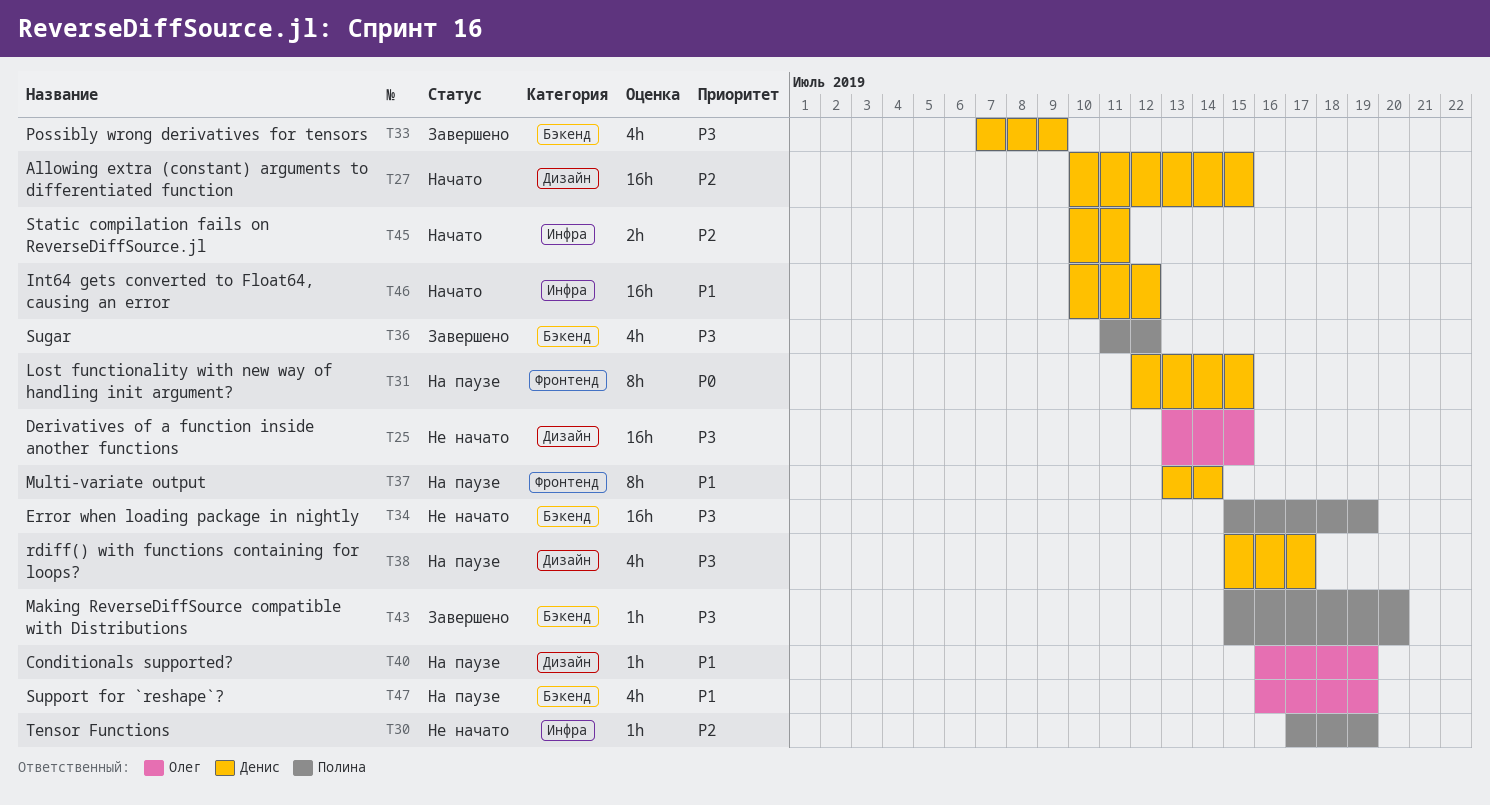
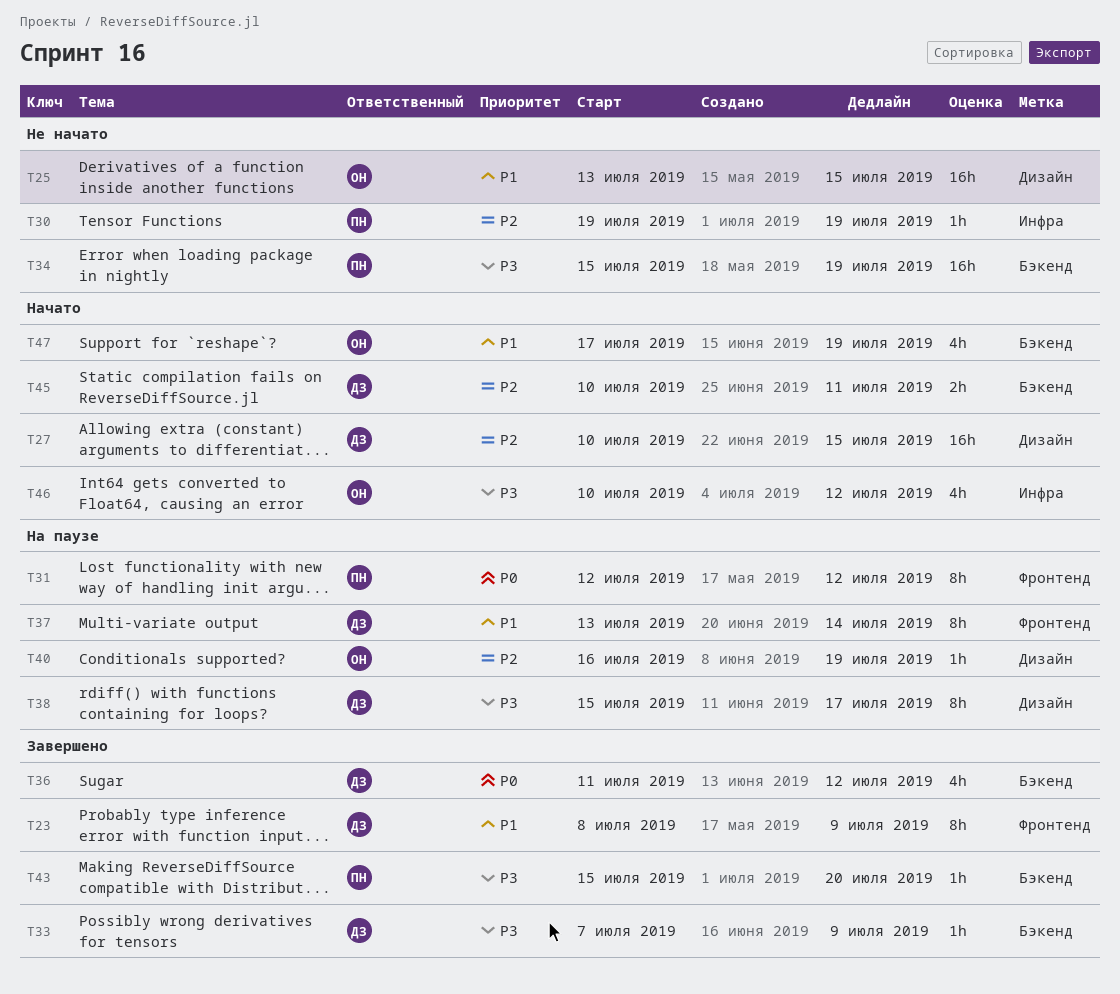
T23: none -> present
T25, priority: P3 -> P1
T30, start: Jul 17 -> Jul 19
T31, owner: Денис -> Полина
T31, due: Jul 15 -> Jul 12
T33, estimate: 4h -> 1h
T36, owner: Полина -> Денис
T36, priority: P3 -> P0
T38, estimate: 4h -> 8h
T40, priority: P1 -> P2
T45, label: Инфра -> Бэкенд
T46, owner: Денис -> Олег
T46, priority: P1 -> P3
T46, estimate: 16h -> 4h
T47, status: На паузе -> Начато
T47, start: Jul 16 -> Jul 17

